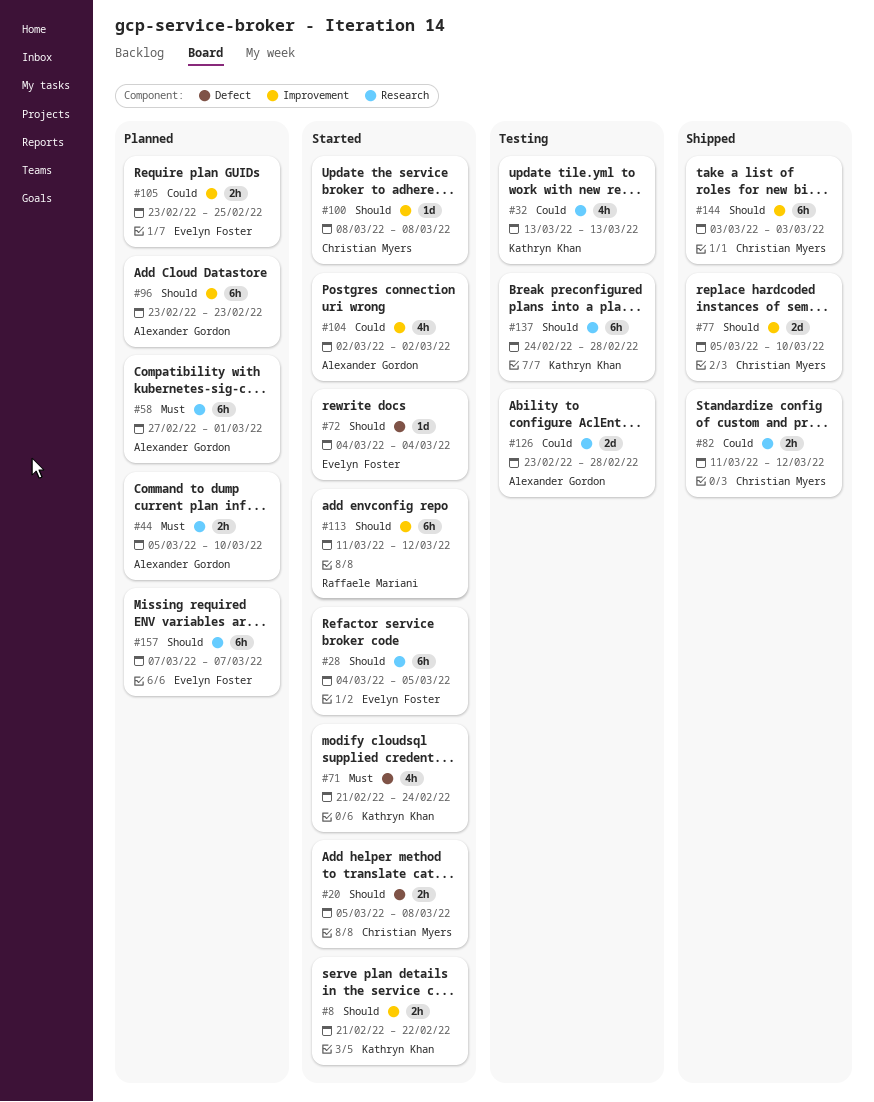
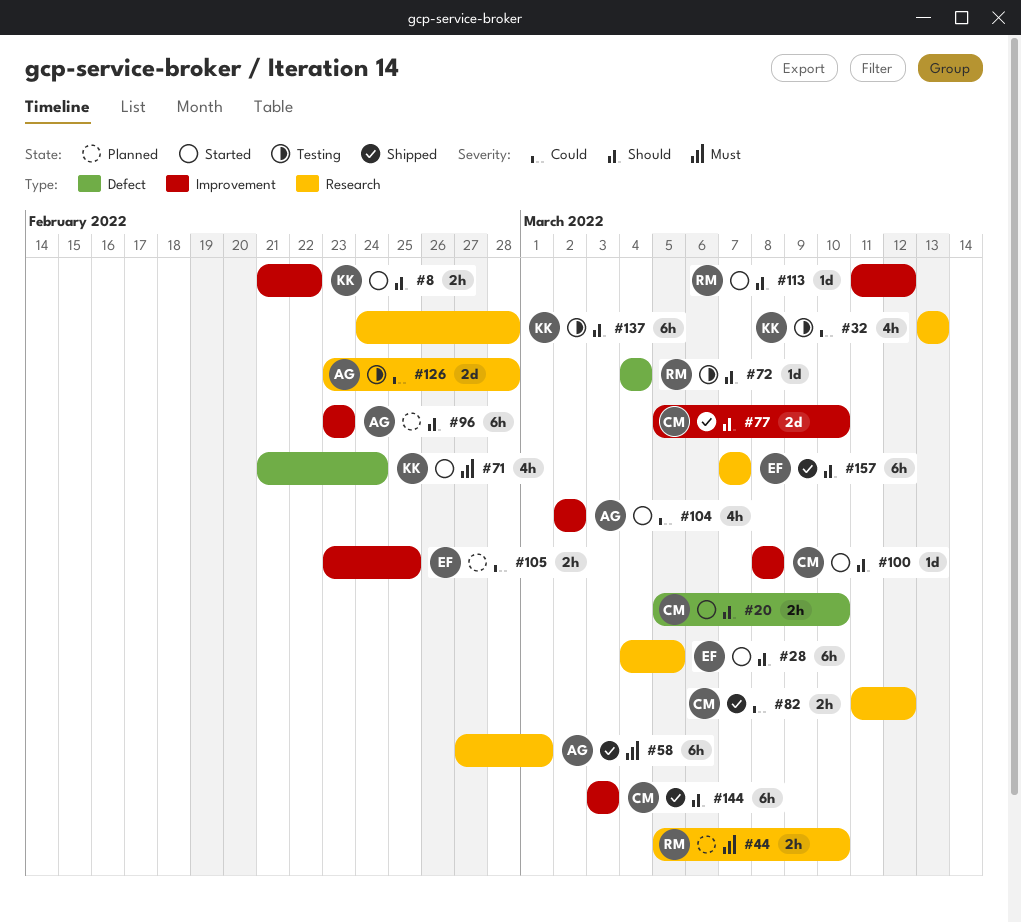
#20, due: Mar 8 -> Mar 10
#44, owner: Alexander Gordon -> Raffaele Mariani
#58, status: Planned -> Shipped
#72, status: Started -> Testing
#72, owner: Evelyn Foster -> Raffaele Mariani
#113, estimate: 6h -> 1d
#157, status: Planned -> Shipped

